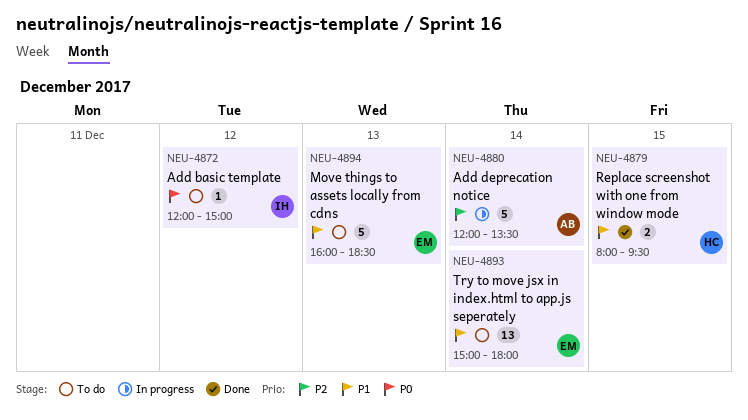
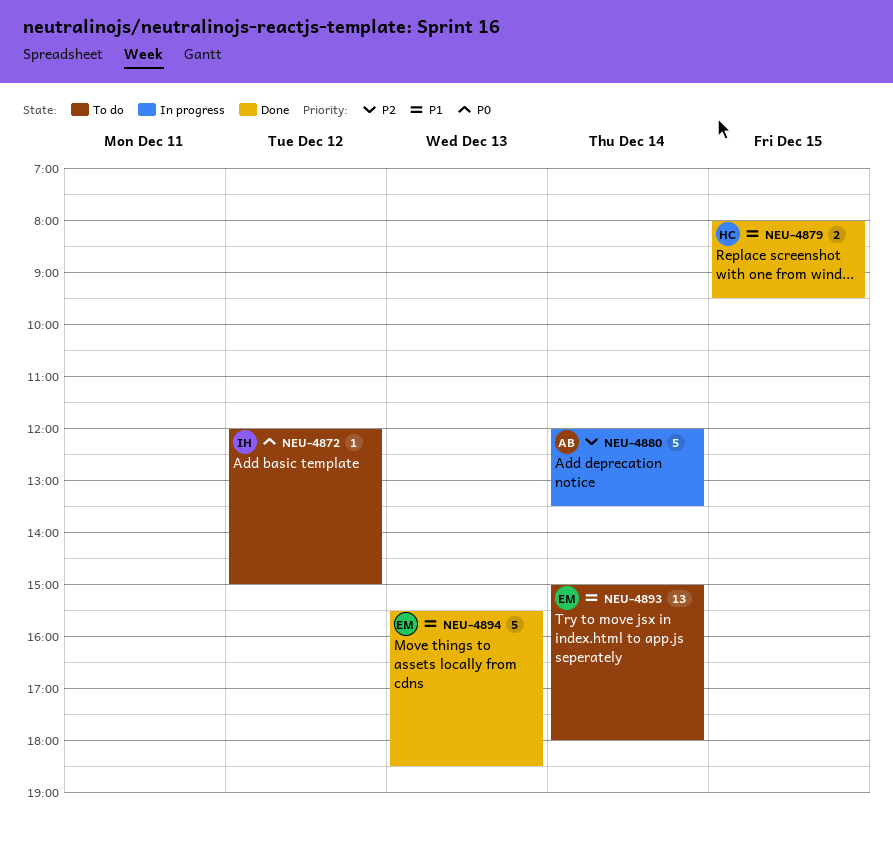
NEU-4894, status: To do -> Done
NEU-4894, begins: 16:00 -> 15:30

